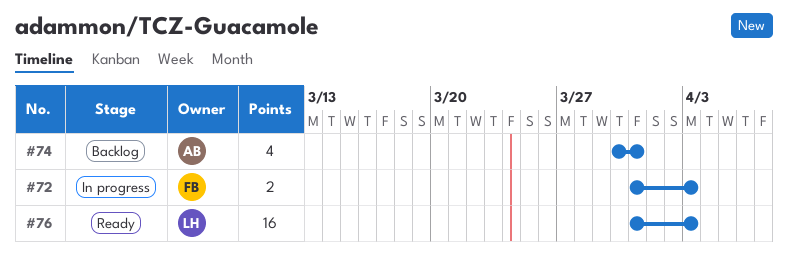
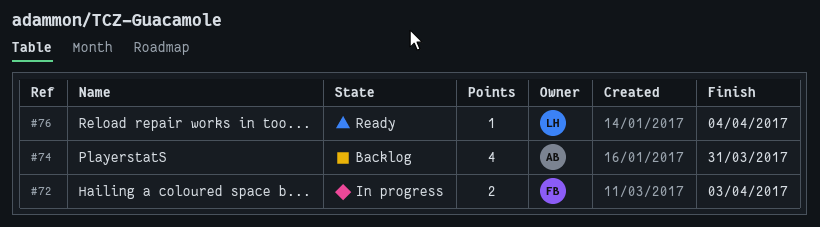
#76, estimate: 16 -> 1
#76, due: Apr 3 -> Apr 4

